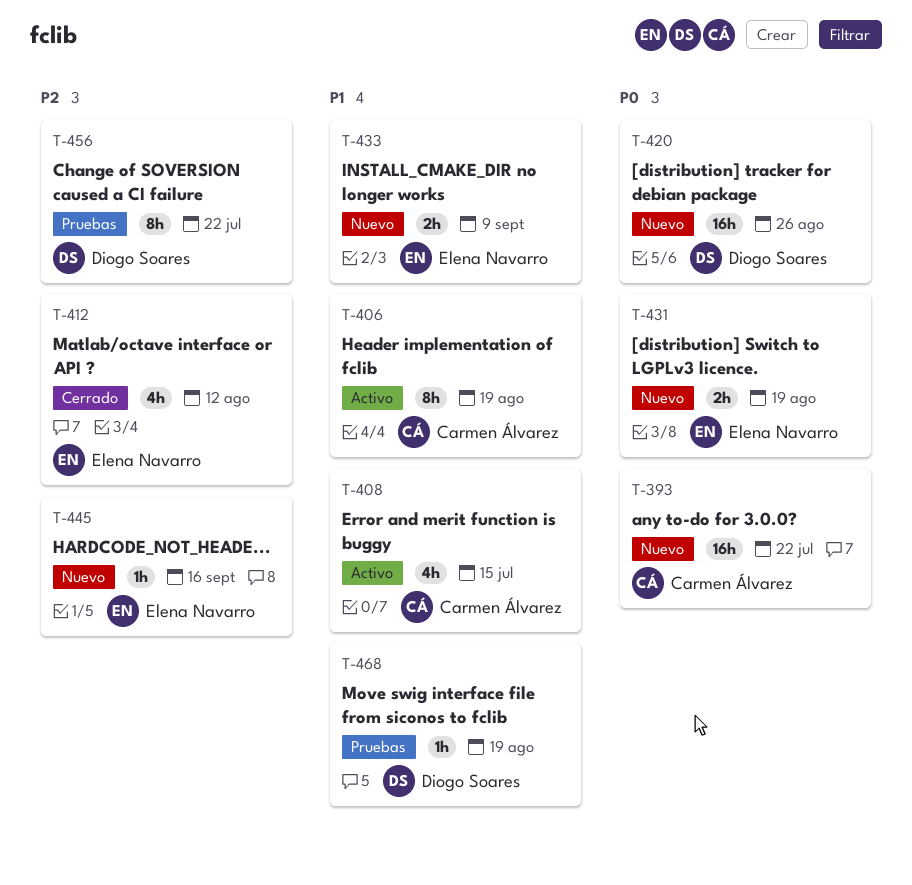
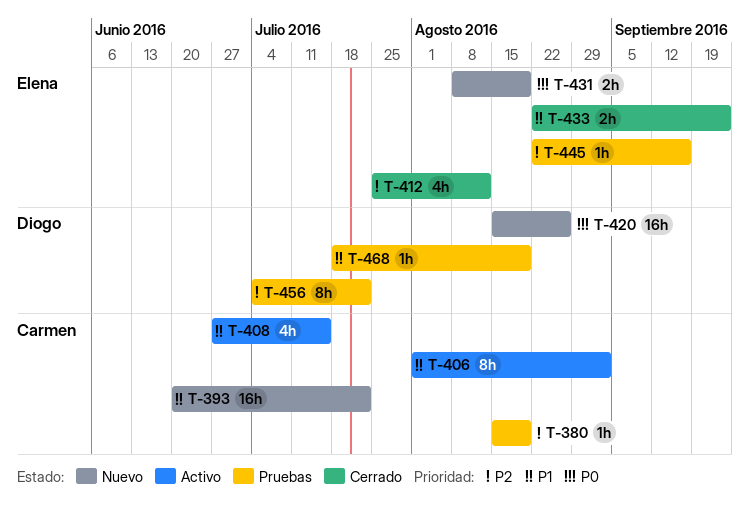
T-380: none -> present
T-393, priority: P0 -> P1
T-406, due: Aug 19 -> Sep 2
T-433, status: Nuevo -> Cerrado
T-433, due: Sep 9 -> Sep 23
T-445, status: Nuevo -> Pruebas

